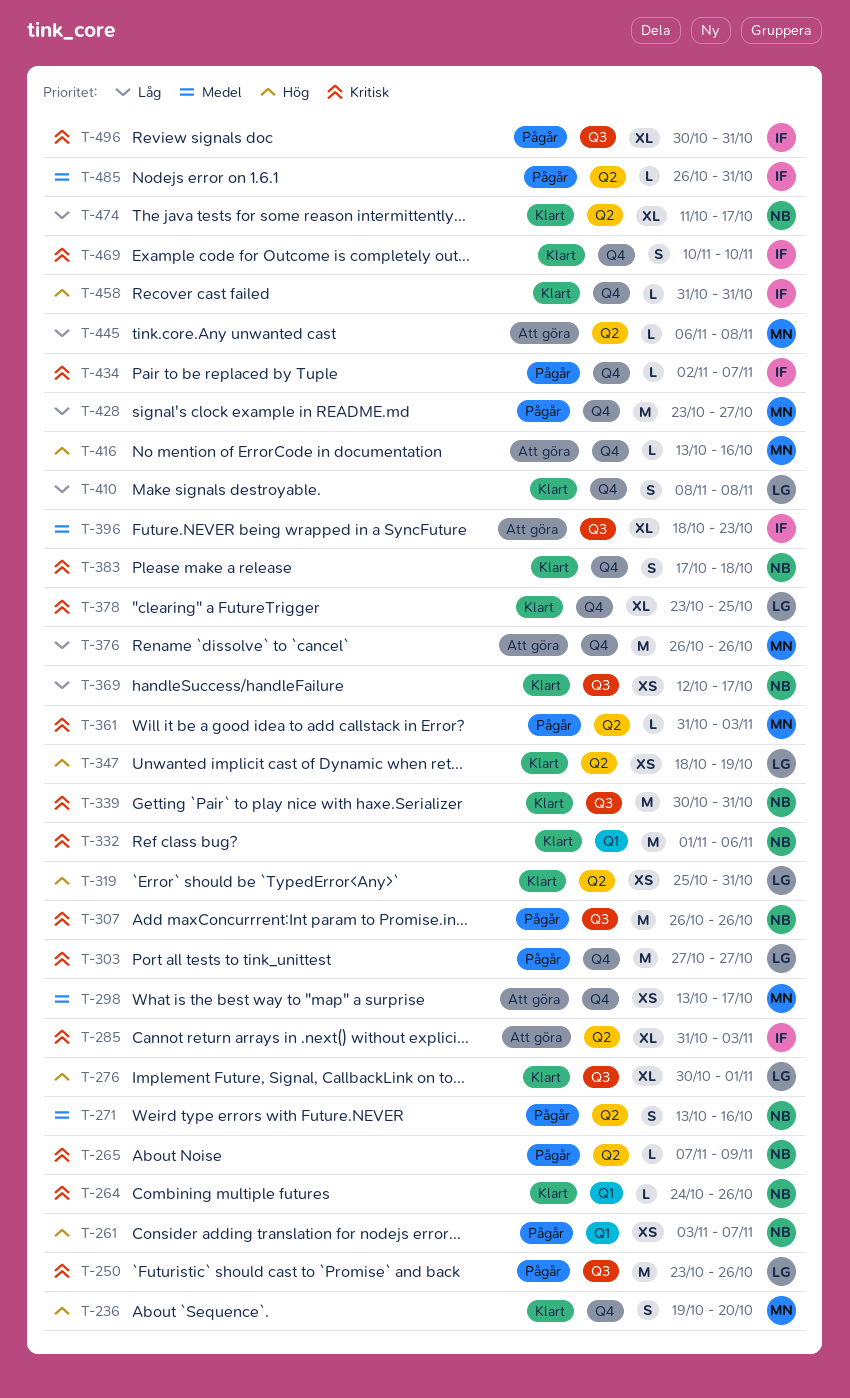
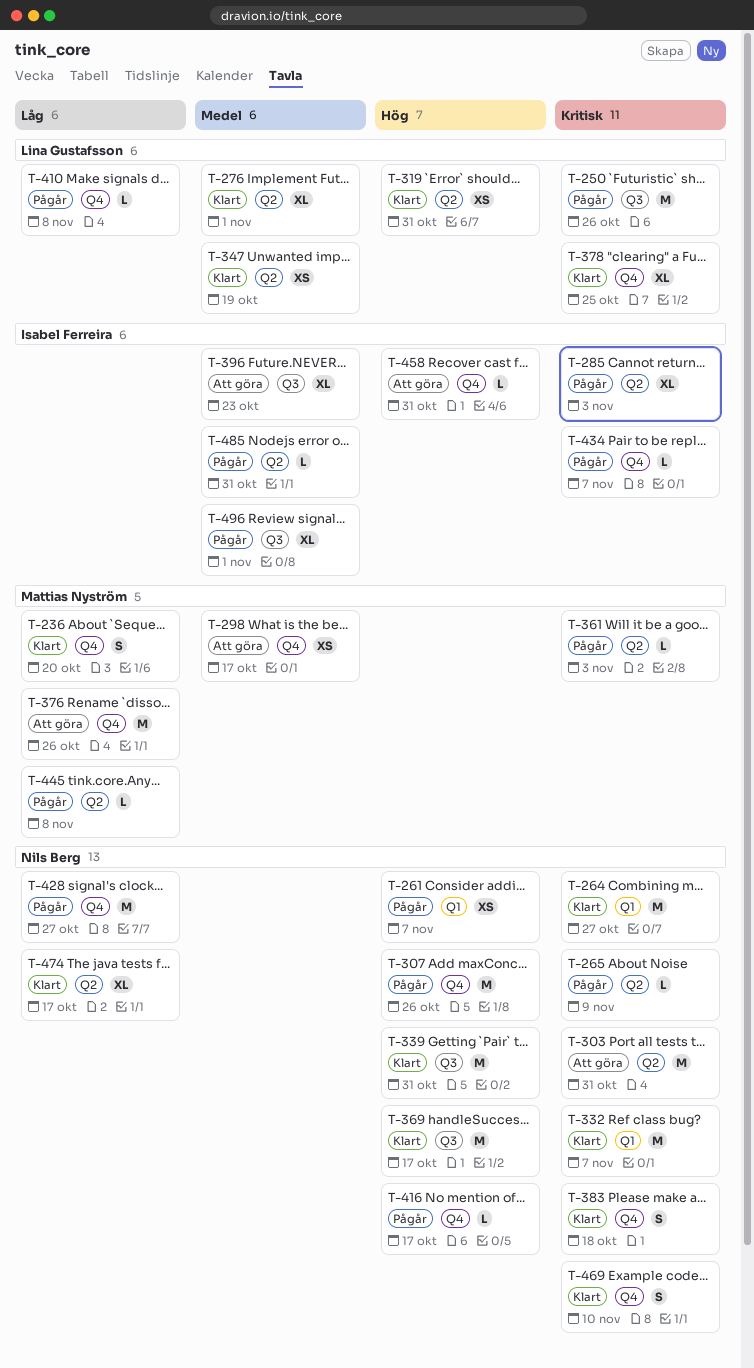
T-236, priority: Hög -> Låg
T-264, estimate: L -> M
T-264, due: Oct 26 -> Oct 27
T-271: present -> none
T-276, priority: Hög -> Medel
T-276, label: Q3 -> Q2
T-285, status: Att göra -> Pågår
T-303, status: Pågår -> Att göra
T-303, owner: Lina Gustafsson -> Nils Berg
T-303, label: Q4 -> Q2
T-303, due: Oct 27 -> Oct 31
T-307, priority: Kritisk -> Hög
T-307, label: Q3 -> Q4
T-332, due: Nov 6 -> Nov 7
T-339, priority: Kritisk -> Hög
T-347, priority: Hög -> Medel
T-369, priority: Låg -> Hög
T-369, estimate: XS -> M
T-410, status: Klart -> Pågår
T-410, estimate: S -> L
T-416, status: Att göra -> Pågår
T-416, owner: Mattias Nyström -> Nils Berg
T-416, due: Oct 16 -> Oct 17
T-428, owner: Mattias Nyström -> Nils Berg
T-445, status: Att göra -> Pågår
T-458, status: Klart -> Att göra
T-469, owner: Isabel Ferreira -> Nils Berg
T-496, priority: Kritisk -> Medel
T-496, due: Oct 31 -> Nov 1

